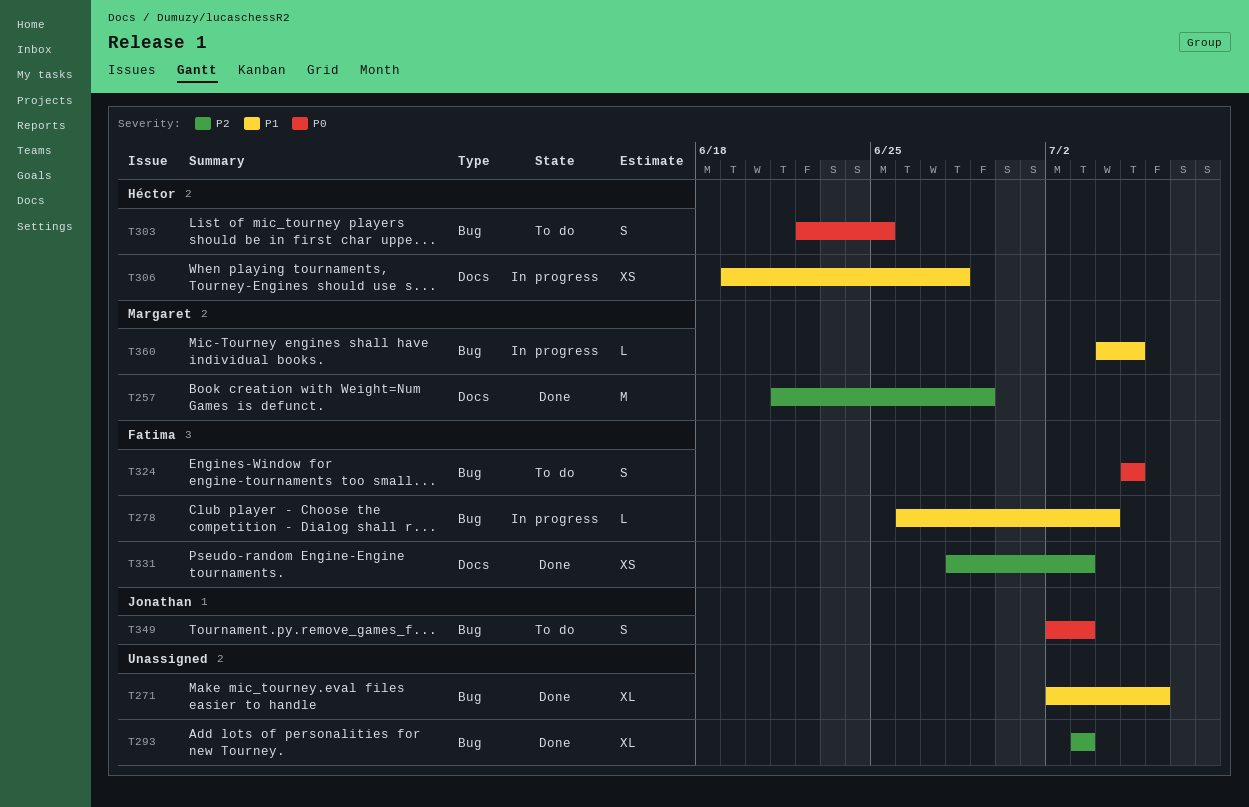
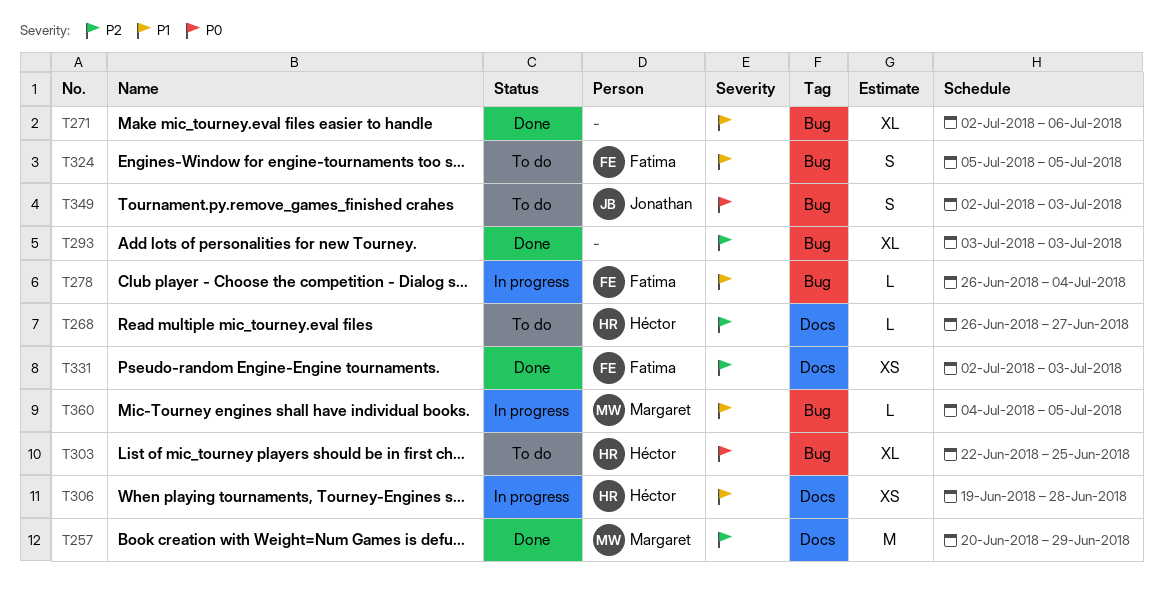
T257, start: Jun 21 -> Jun 20
T268: none -> present
T303, estimate: S -> XL
T324, priority: P0 -> P1
T331, start: Jun 28 -> Jul 2

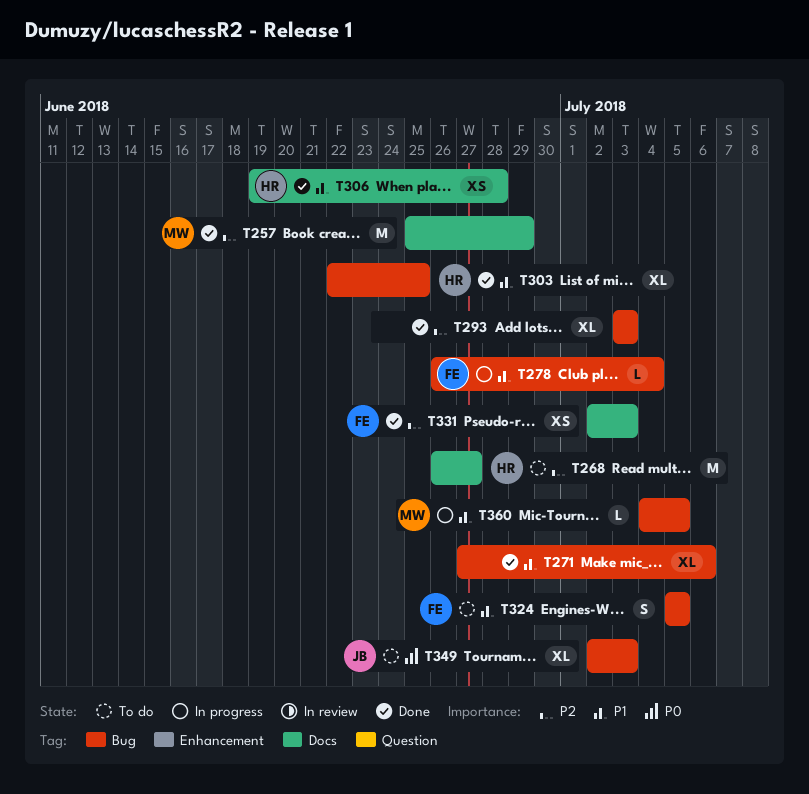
T257, start: Jun 20 -> Jun 25
T268, estimate: L -> M
T271, start: Jul 2 -> Jun 27
T303, status: To do -> Done
T303, priority: P0 -> P1
T306, status: In progress -> Done
T349, estimate: S -> XL

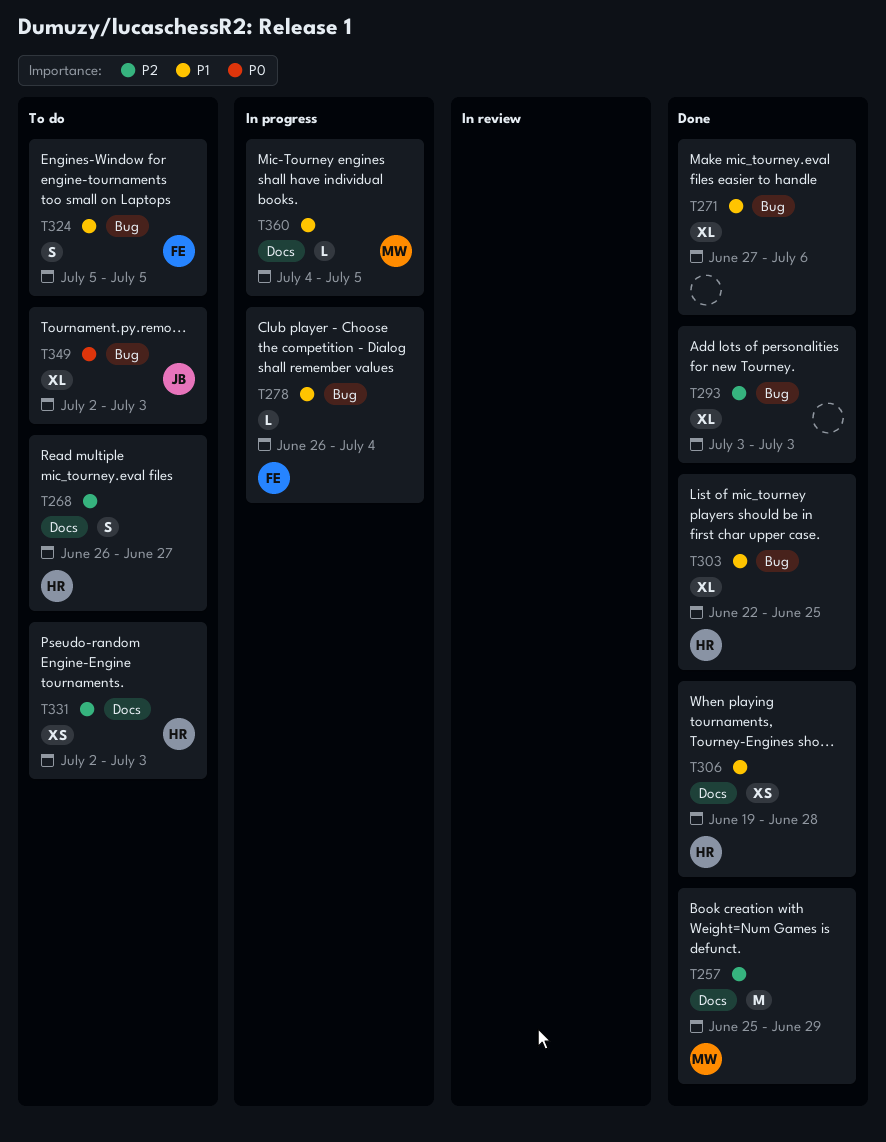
T268, estimate: M -> S
T331, status: Done -> To do
T331, owner: FE -> HR
T360, label: Bug -> Docs

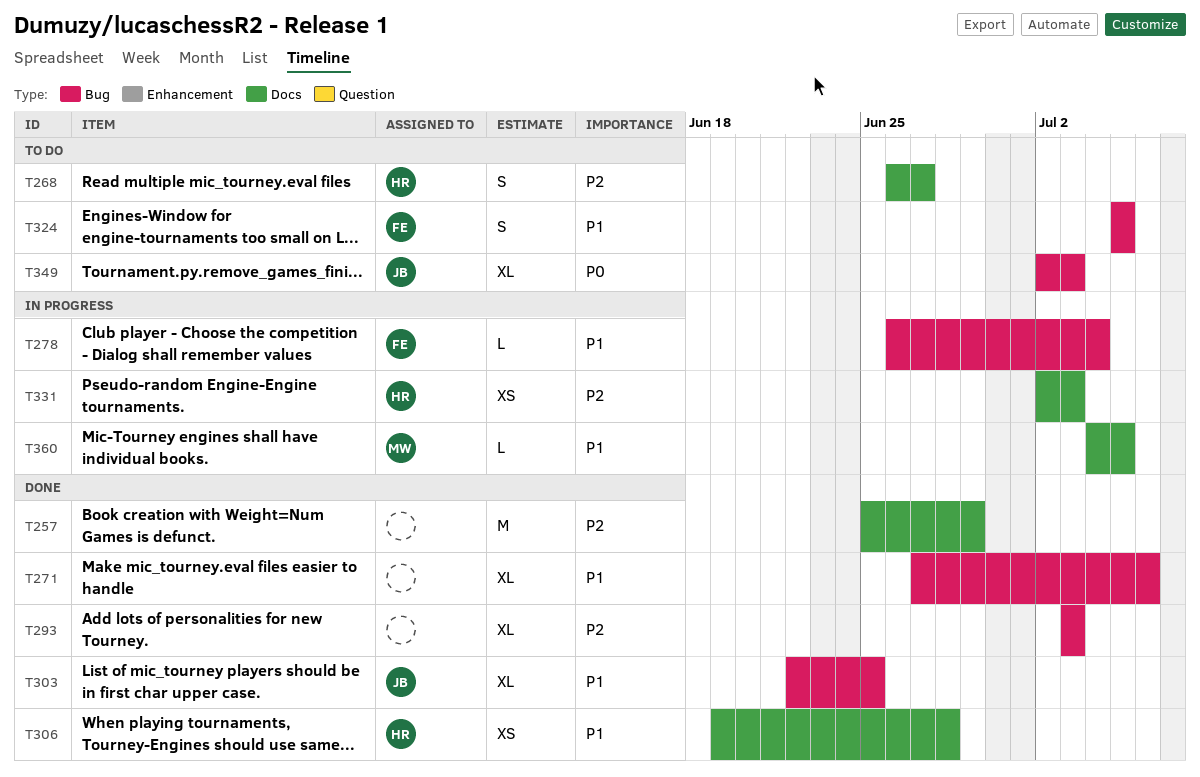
T257, owner: MW -> none
T303, owner: HR -> JB
T331, status: To do -> In progress

